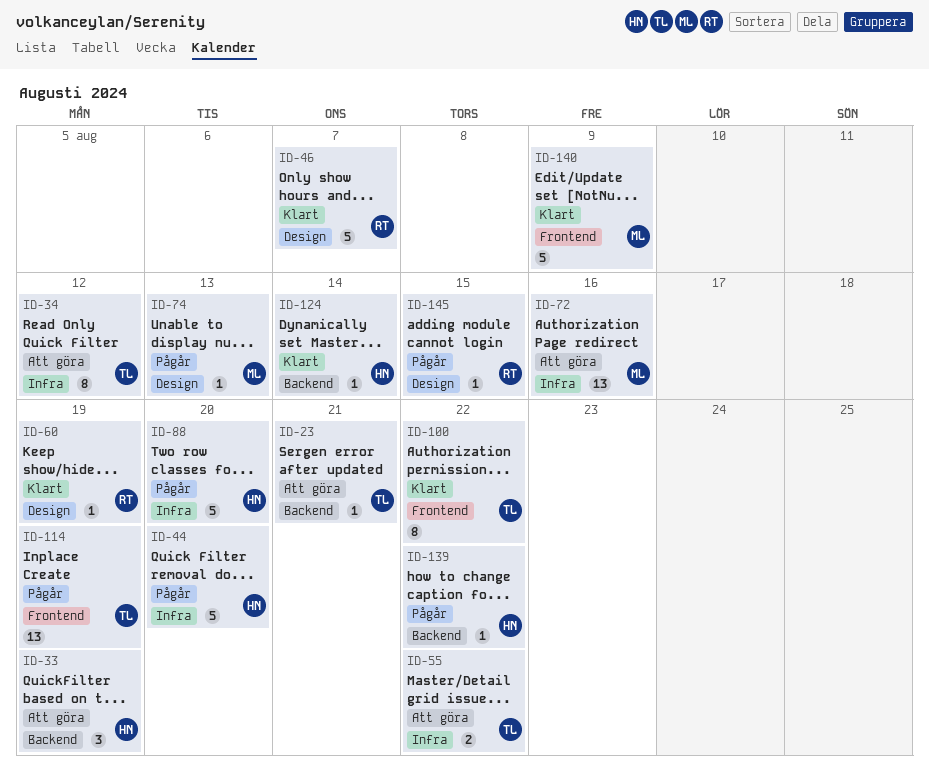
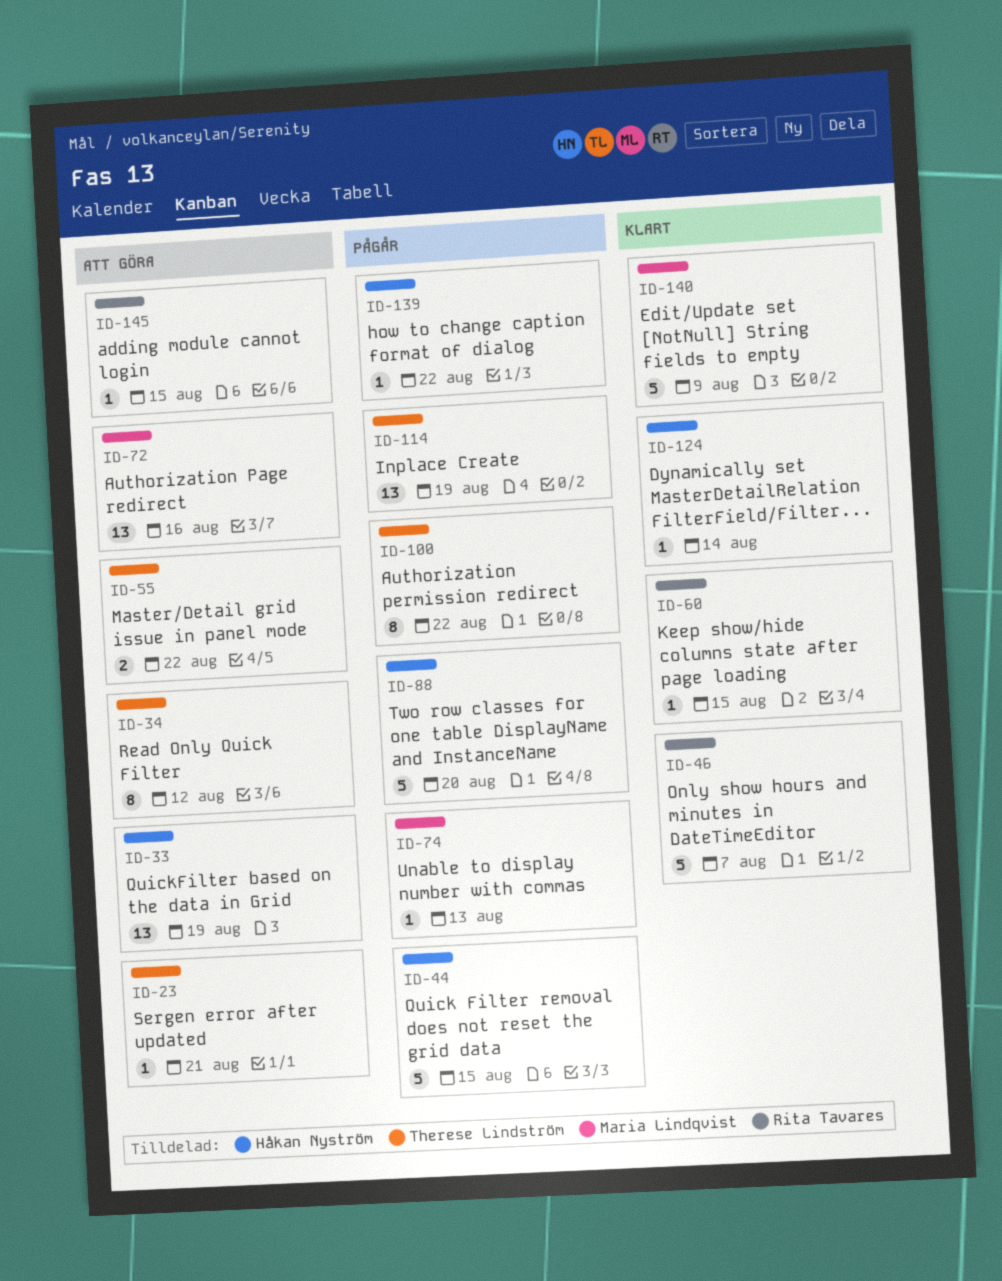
ID-33, estimate: 3 -> 13
ID-44, due: Aug 20 -> Aug 15
ID-60, due: Aug 19 -> Aug 15
ID-100, status: Klart -> Pågår
ID-145, status: Pågår -> Att göra

